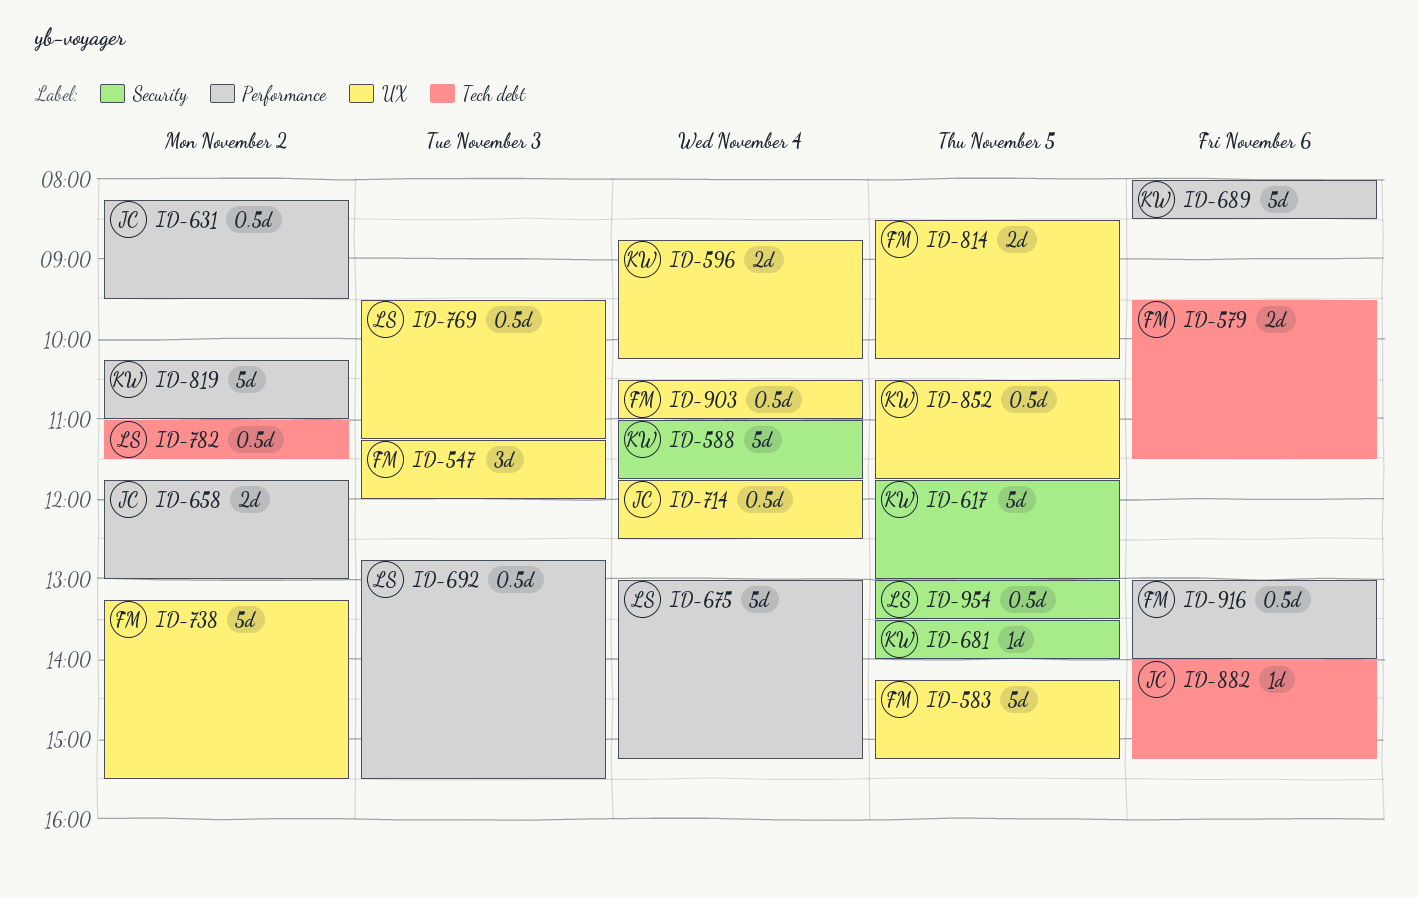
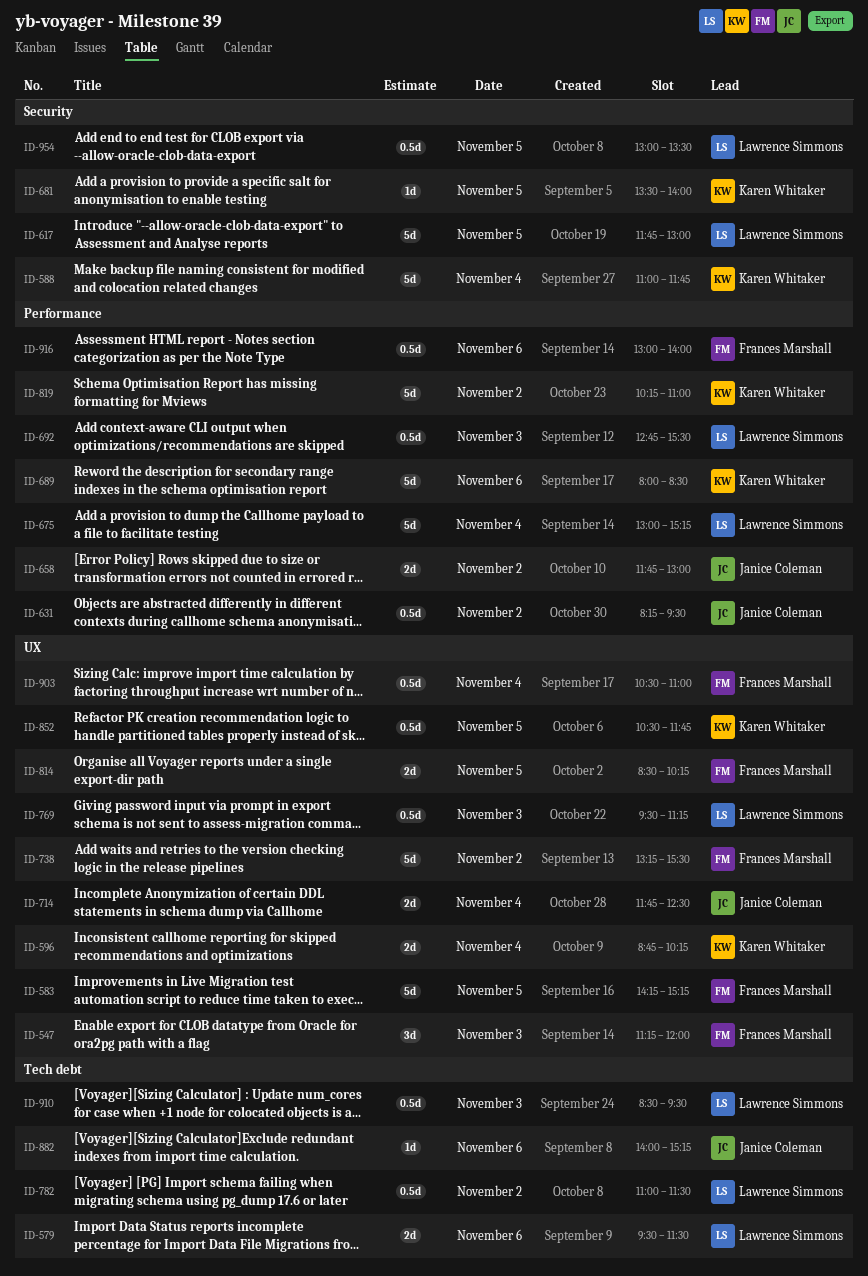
ID-579, owner: Frances Marshall -> Lawrence Simmons
ID-617, owner: Karen Whitaker -> Lawrence Simmons
ID-714, estimate: 0.5d -> 2d
ID-910: none -> present

